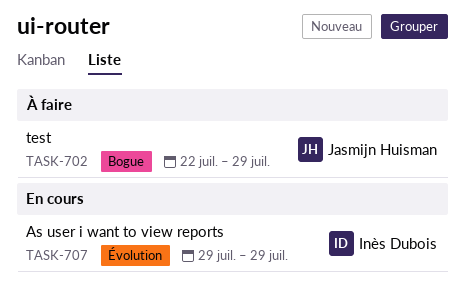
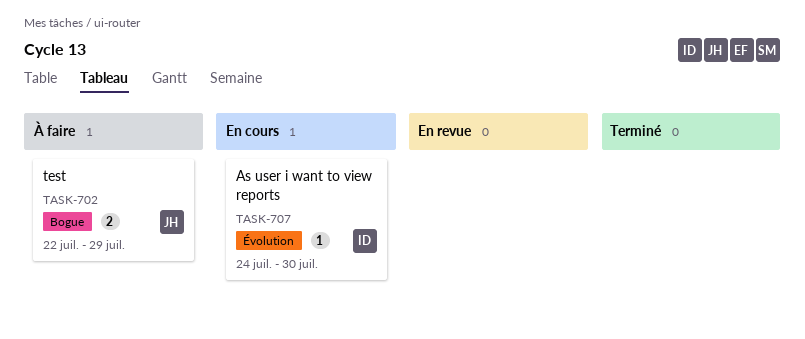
TASK-707, start: Jul 29 -> Jul 24
TASK-707, due: Jul 29 -> Jul 30

